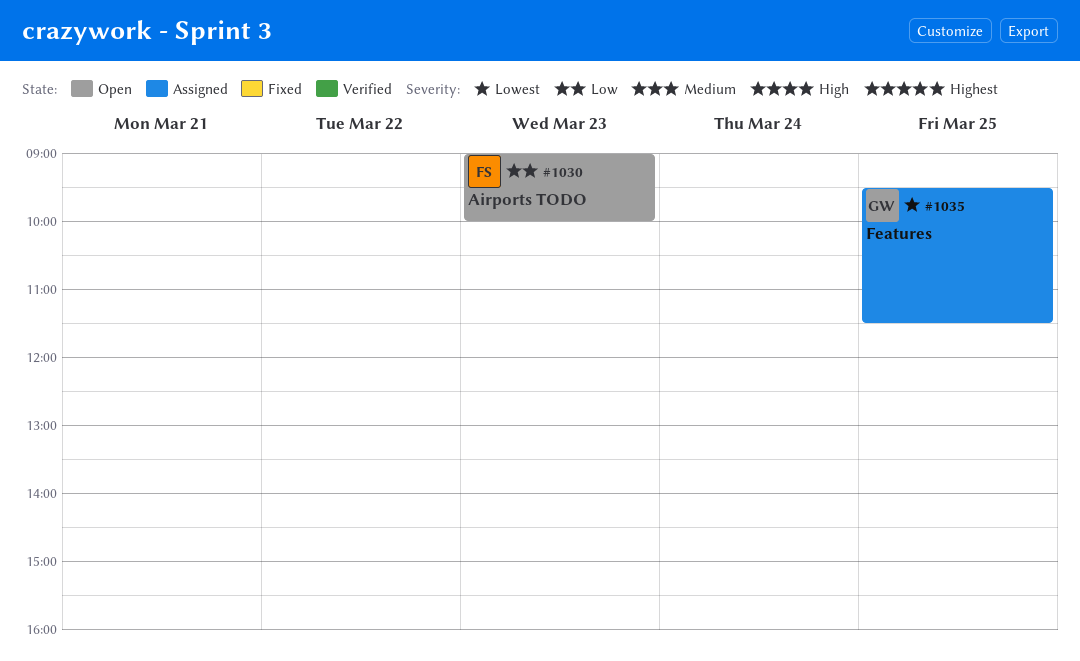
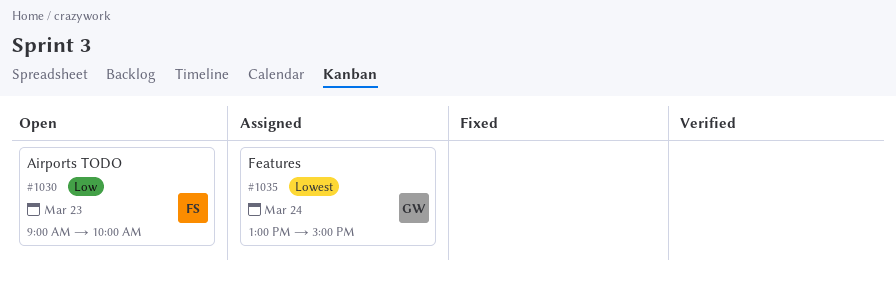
#1035, day: Mar 25 -> Mar 24
#1035, begins: 09:30 -> 13:00
#1035, ends: 11:30 -> 15:00

